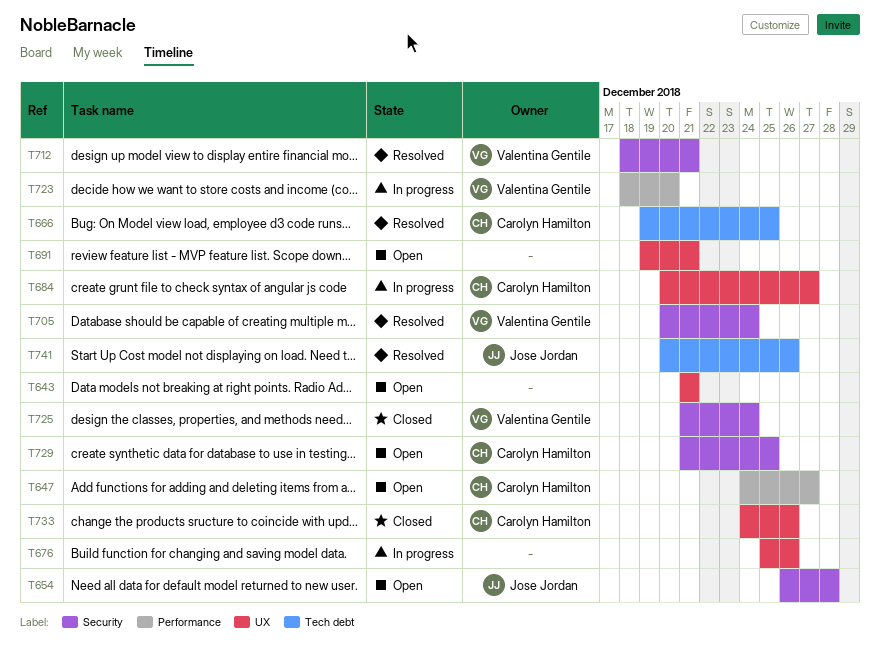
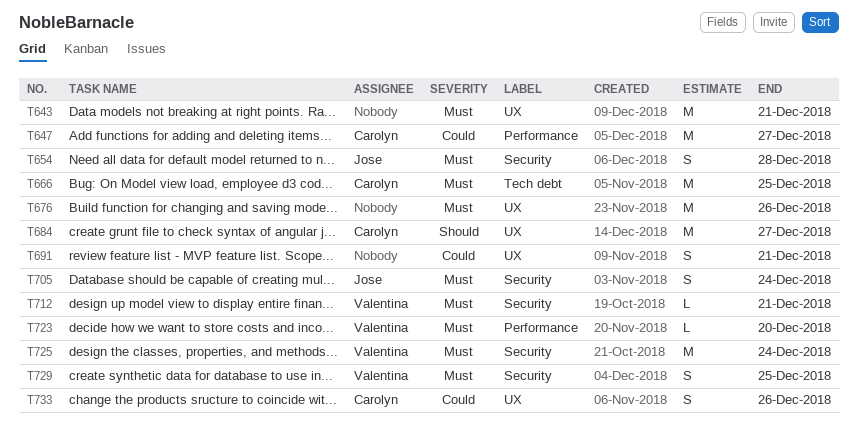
T705, owner: Valentina Gentile -> Jose Jordan
T729, owner: Carolyn Hamilton -> Valentina Gentile
T741: present -> none

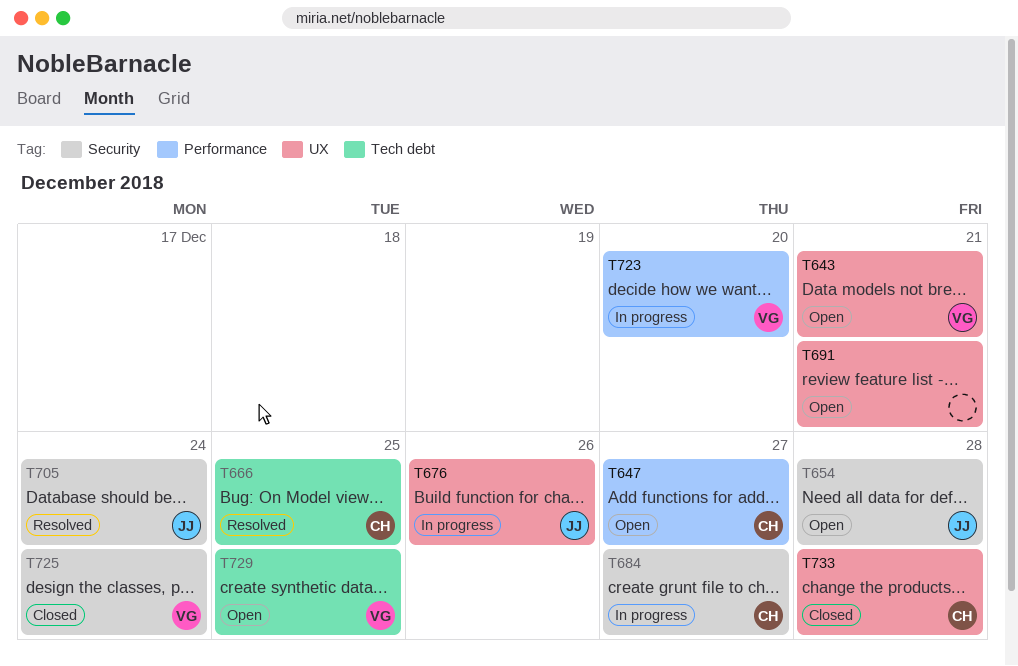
T643, owner: none -> Valentina
T676, owner: none -> Jose
T684, label: UX -> Security
T712: present -> none
T729, label: Security -> Tech debt
T733, due: Dec 26 -> Dec 28

